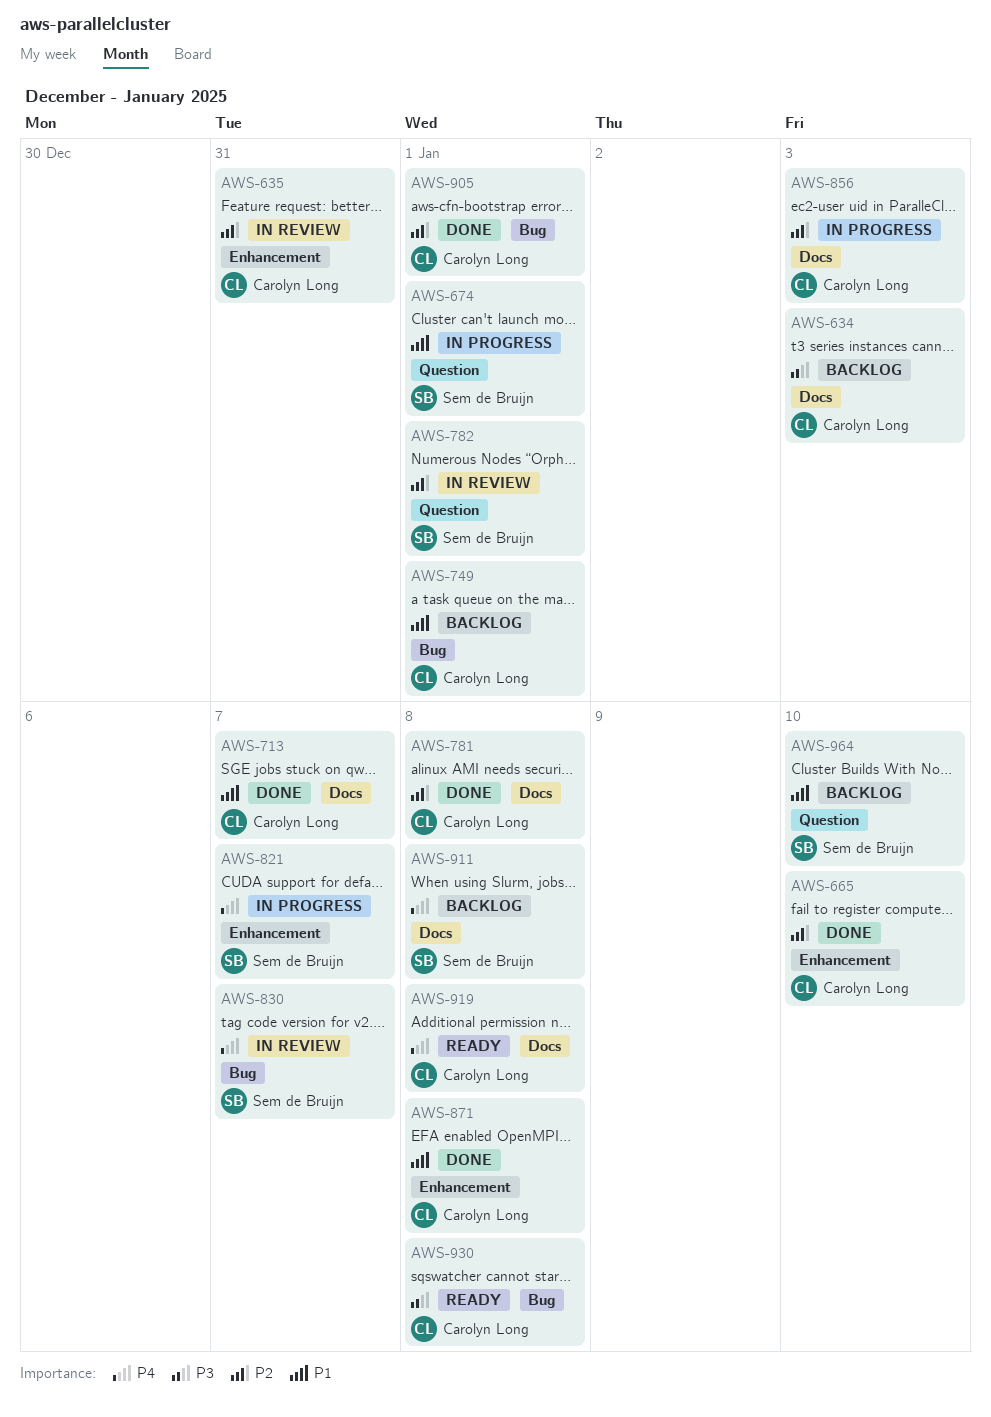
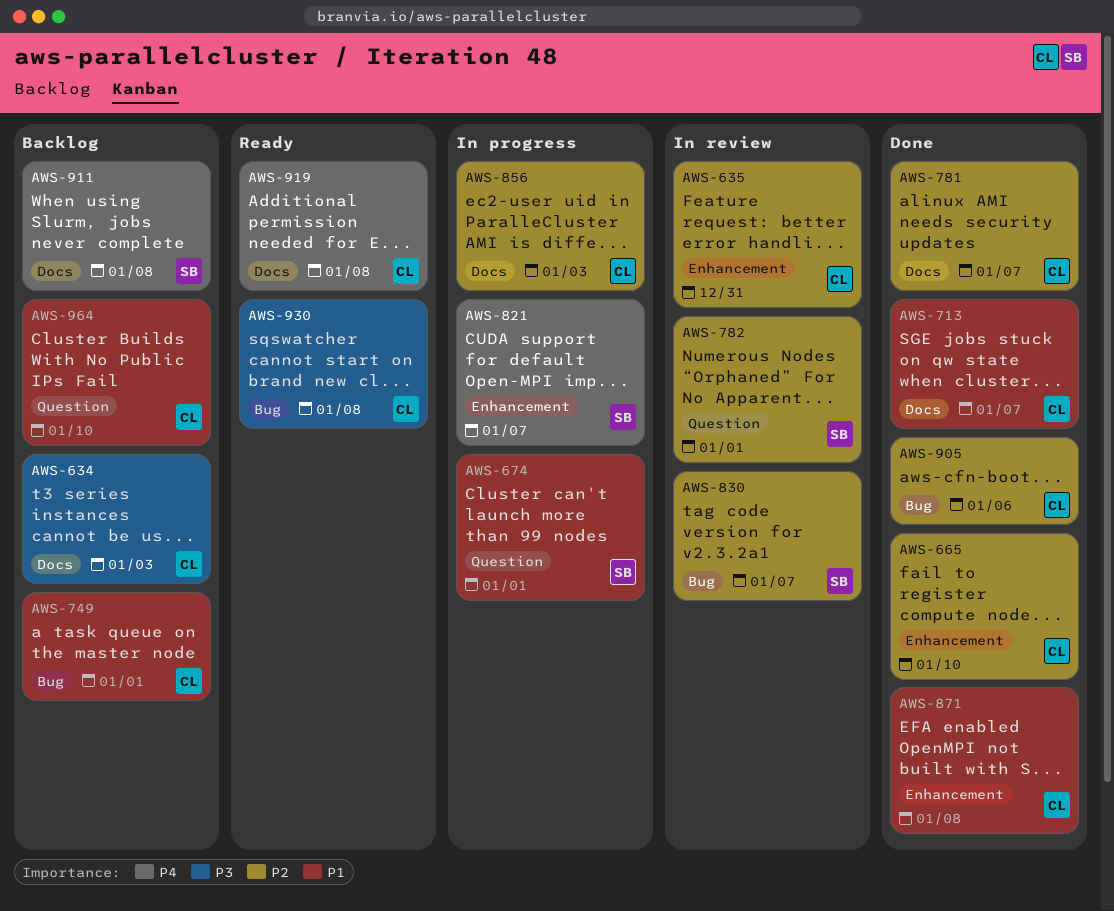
AWS-781, due: Jan 8 -> Jan 7
AWS-830, priority: P4 -> P2
AWS-905, due: Jan 1 -> Jan 6
AWS-964, owner: Sem de Bruijn -> Carolyn Long

